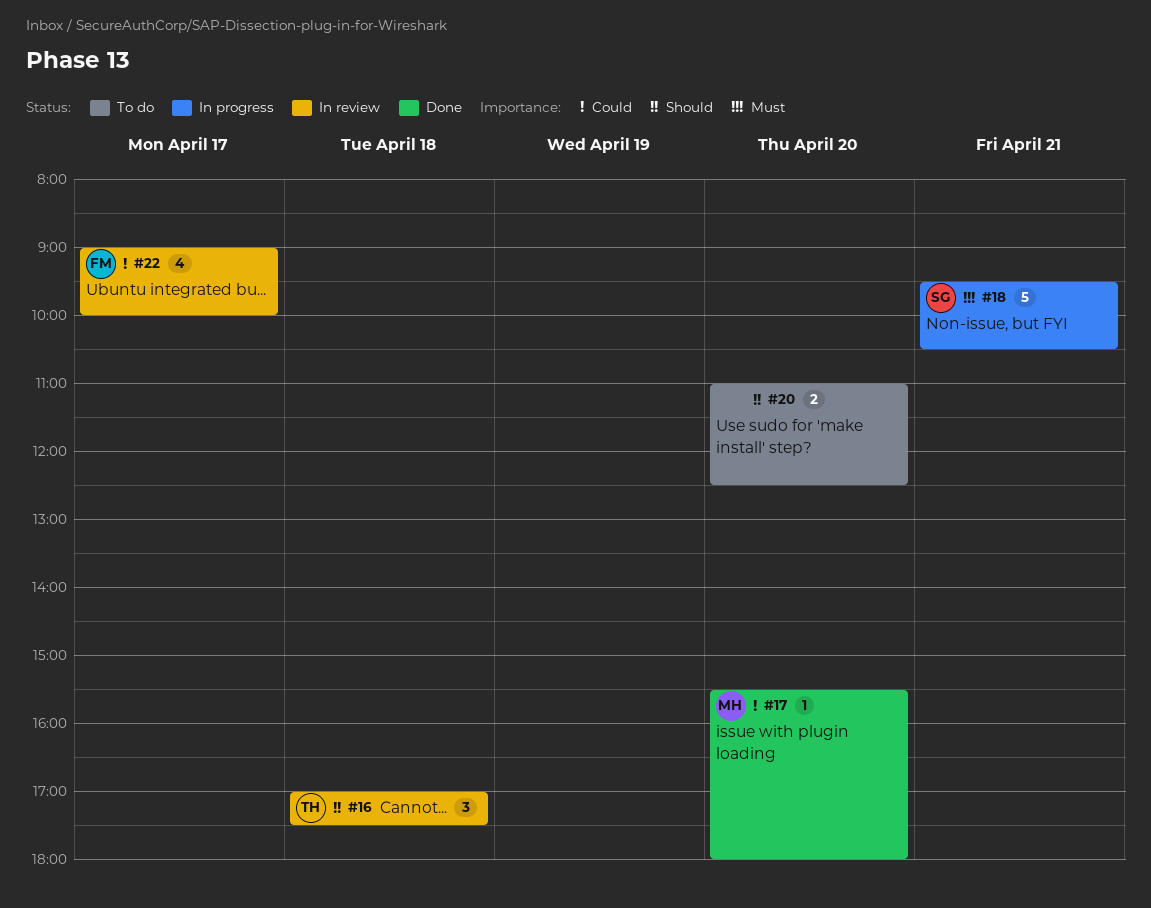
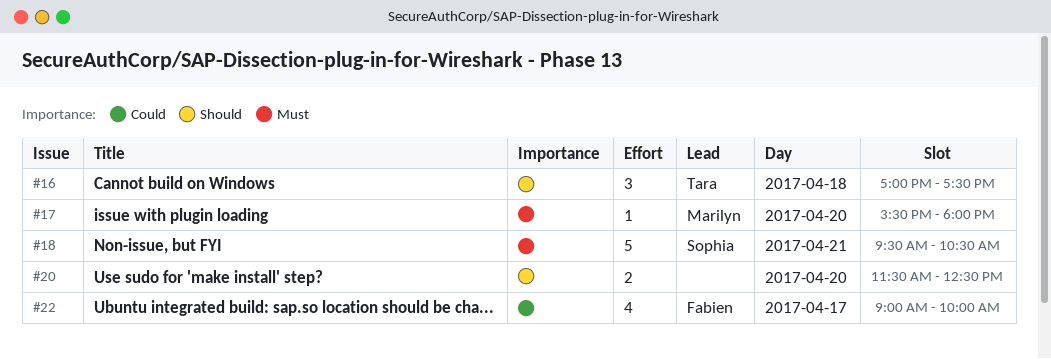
#17, priority: Could -> Must
#20, begins: 11:00 -> 11:30

